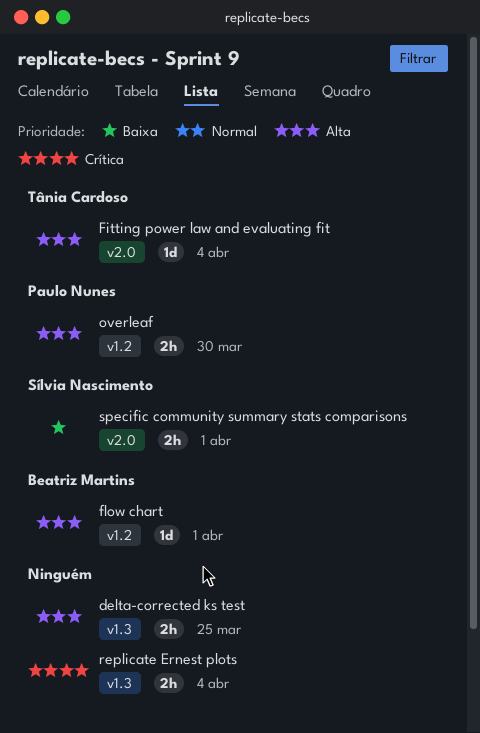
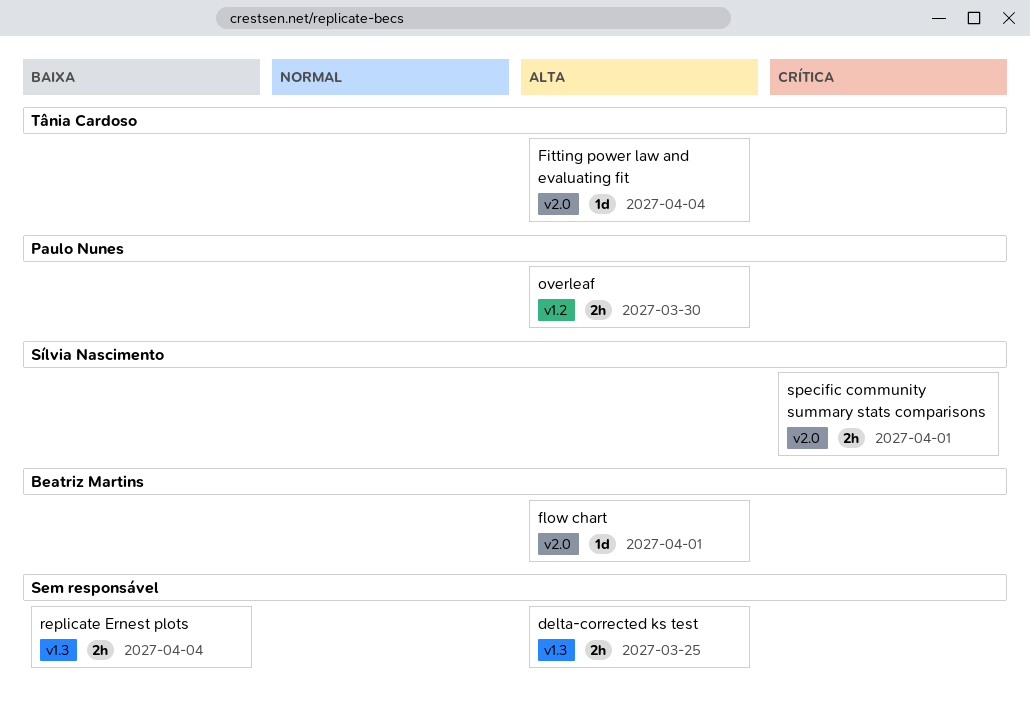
flow chart, label: v1.2 -> v2.0
replicate Ernest plots, priority: Crítica -> Baixa
specific community summary stats comparisons, priority: Baixa -> Crítica

